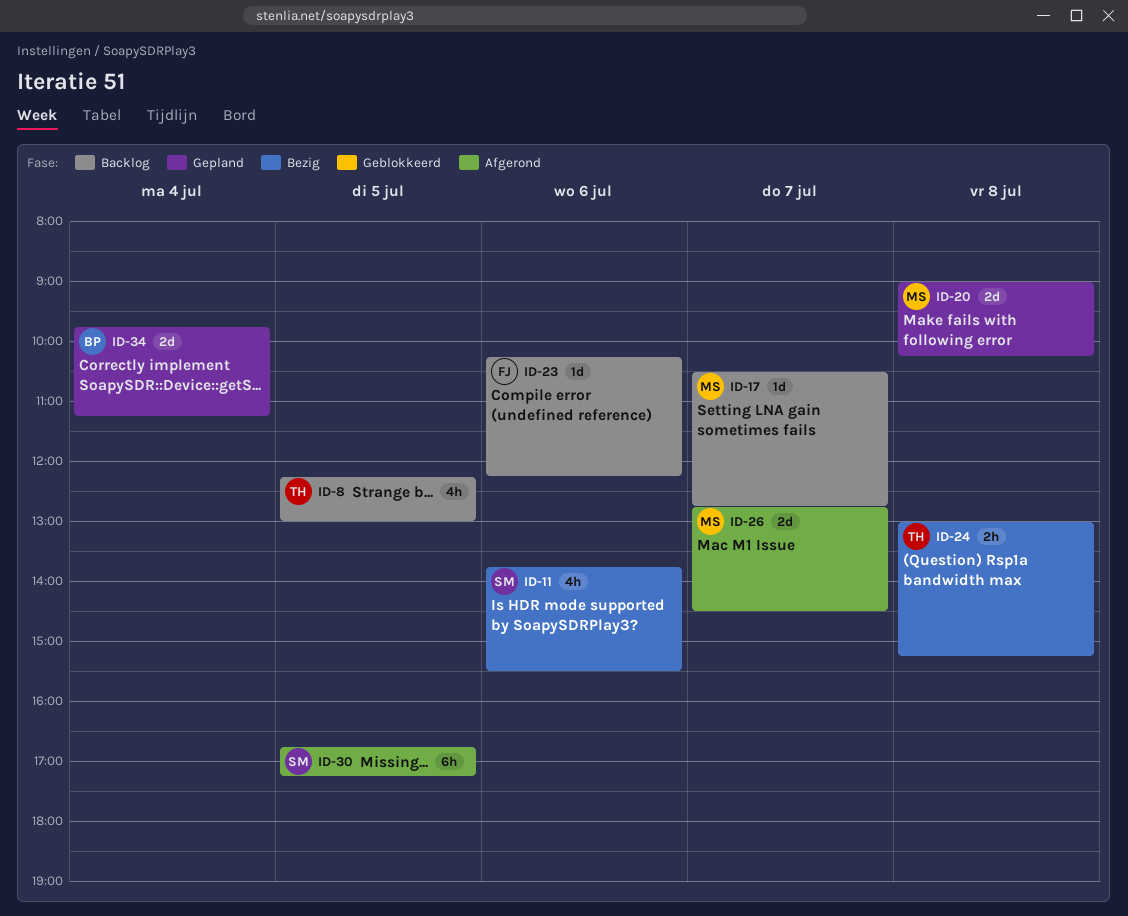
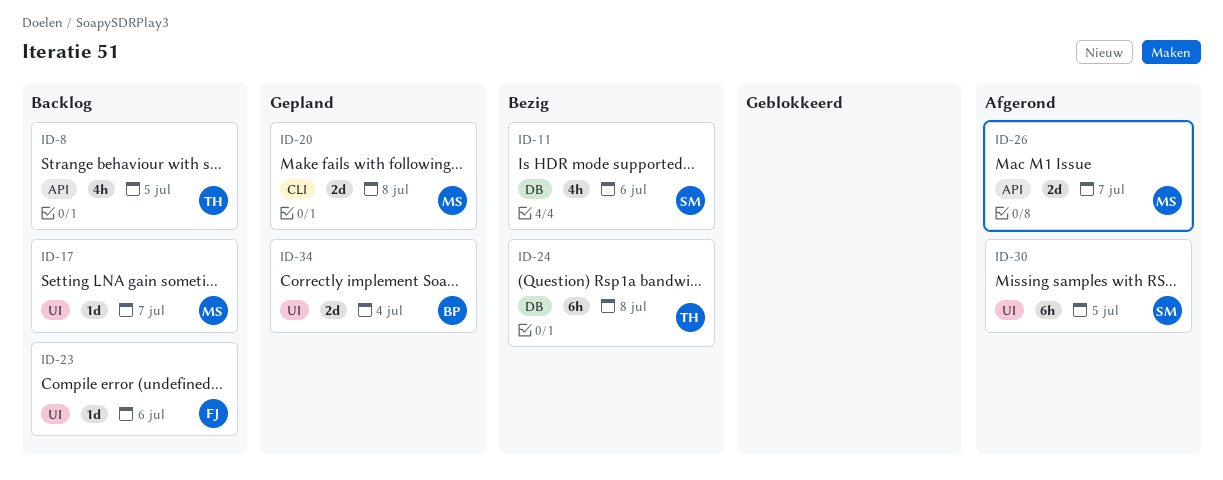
ID-24, estimate: 2h -> 6h

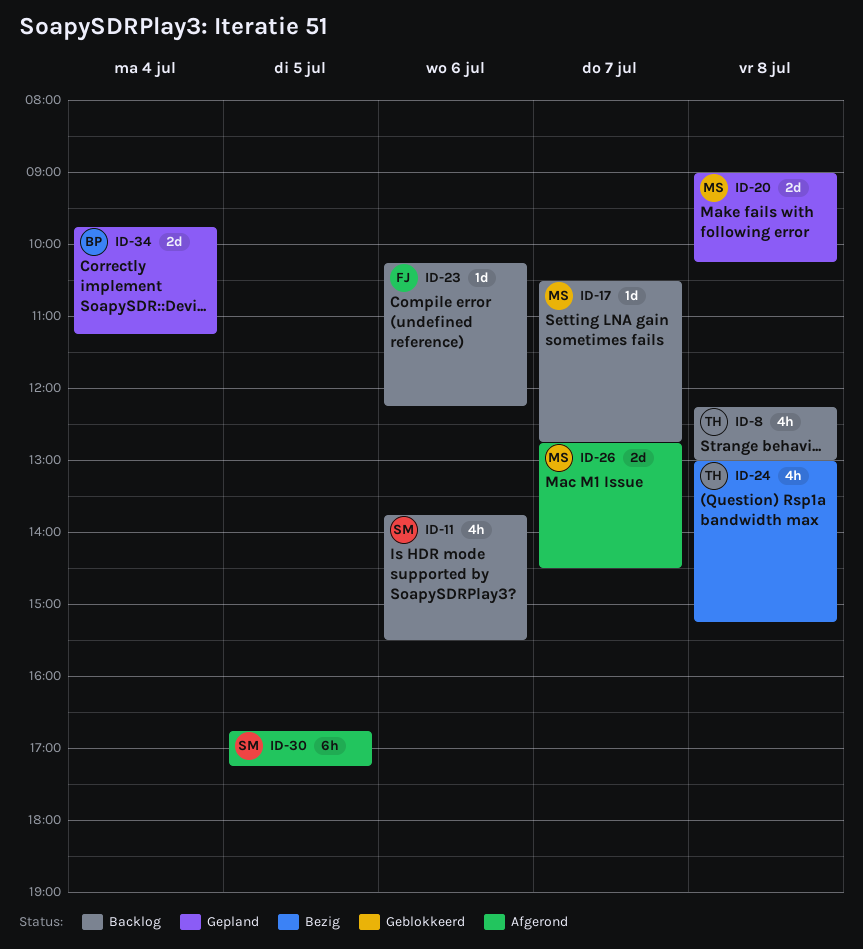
ID-8, day: Jul 5 -> Jul 8
ID-11, status: Bezig -> Backlog
ID-24, estimate: 6h -> 4h

